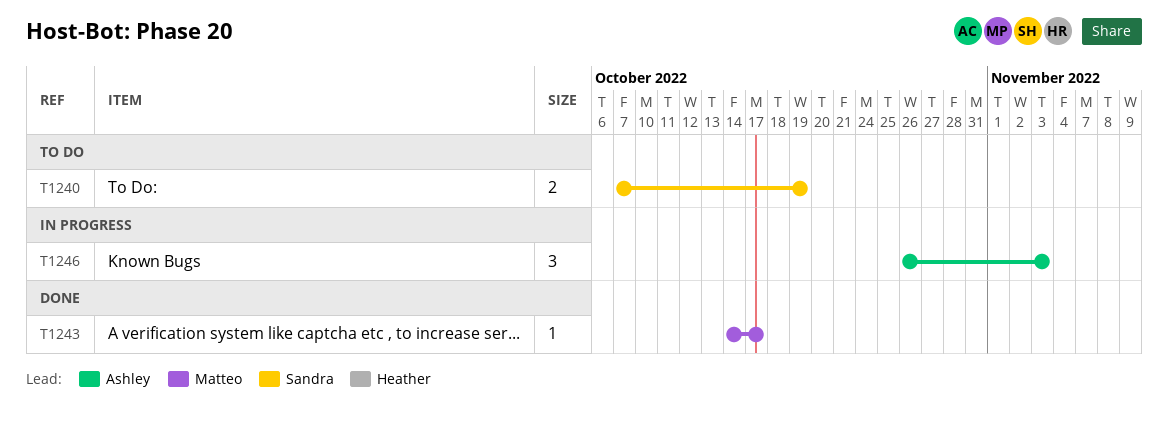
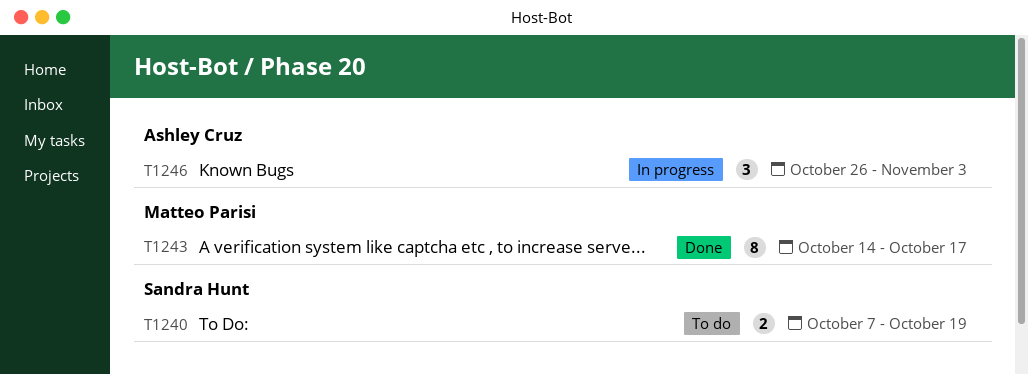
T1243, estimate: 1 -> 8

